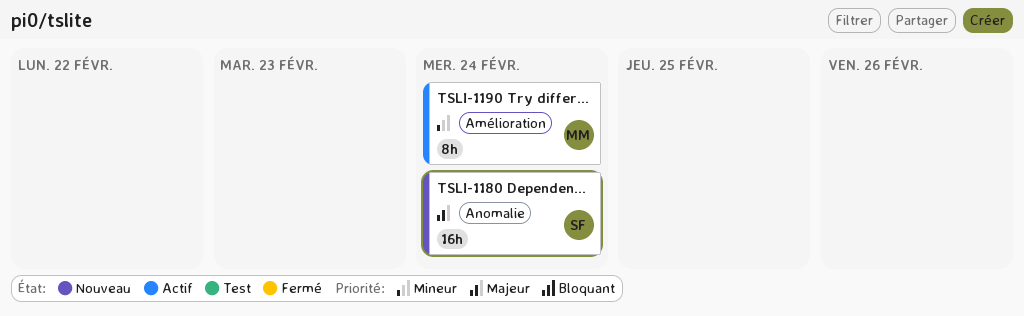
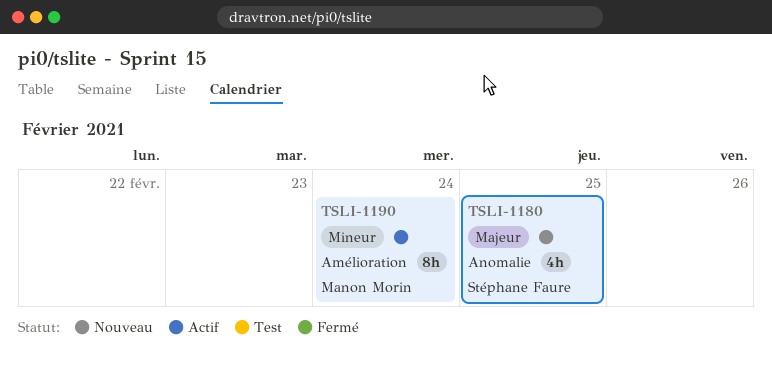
TSLI-1180, estimate: 16h -> 4h
TSLI-1180, due: Feb 24 -> Feb 25

